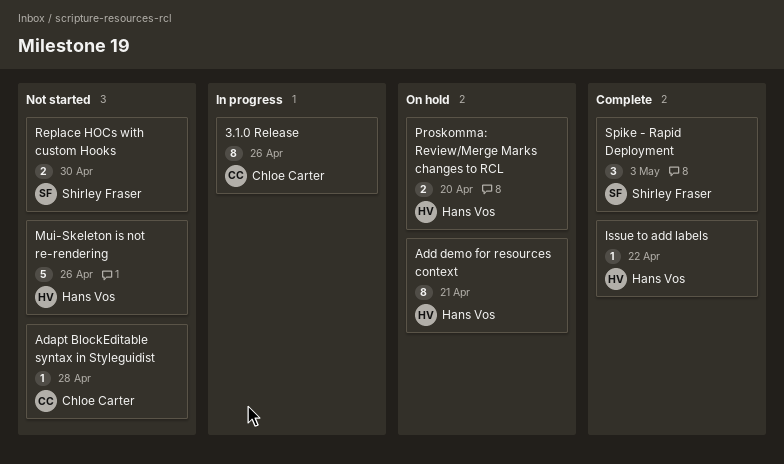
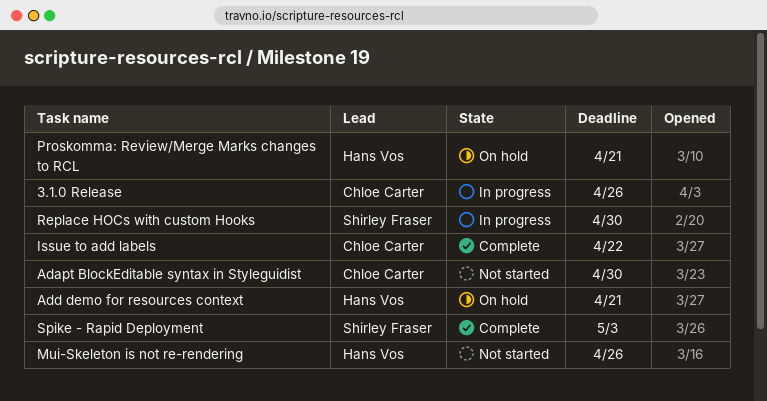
Adapt BlockEditable syntax in Styleguidist, due: Apr 28 -> Apr 30
Issue to add labels, owner: Hans Vos -> Chloe Carter
Proskomma: Review/Merge Marks changes to RCL, due: Apr 20 -> Apr 21
Replace HOCs with custom Hooks, status: Not started -> In progress

